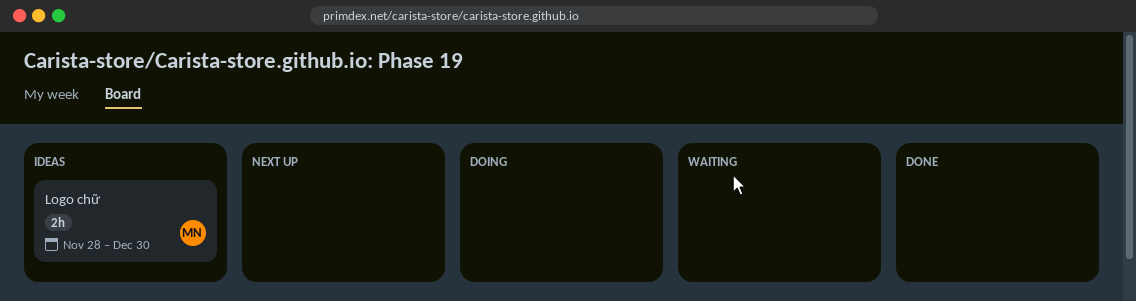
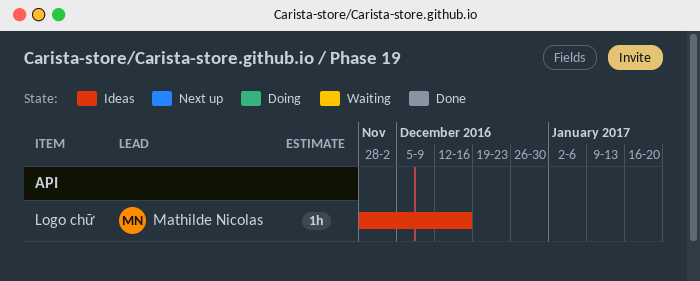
Logo chữ, estimate: 2h -> 1h
Logo chữ, due: Dec 30 -> Dec 16

